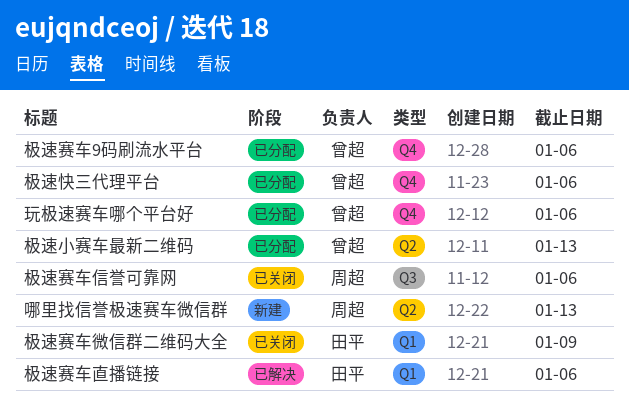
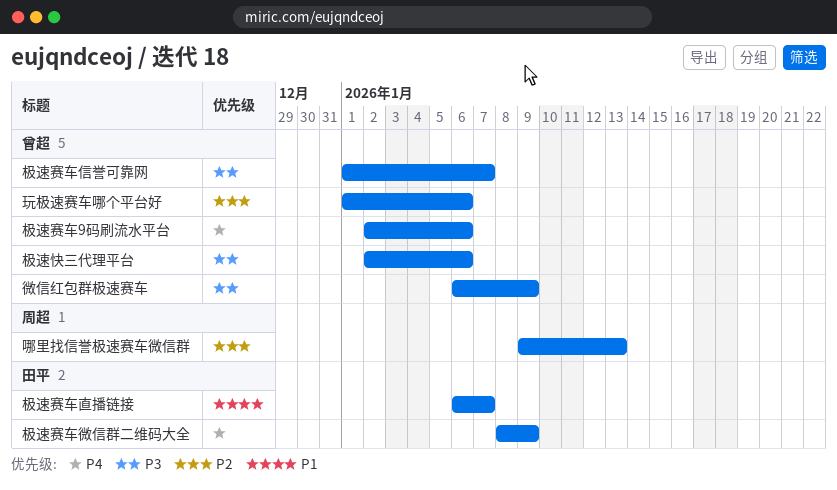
微信红包群极速赛车: none -> present
极速小赛车最新二维码: present -> none
极速赛车信誉可靠网, owner: 周超 -> 曾超
极速赛车信誉可靠网, due: Jan 6 -> Jan 7
极速赛车直播链接, due: Jan 6 -> Jan 7

